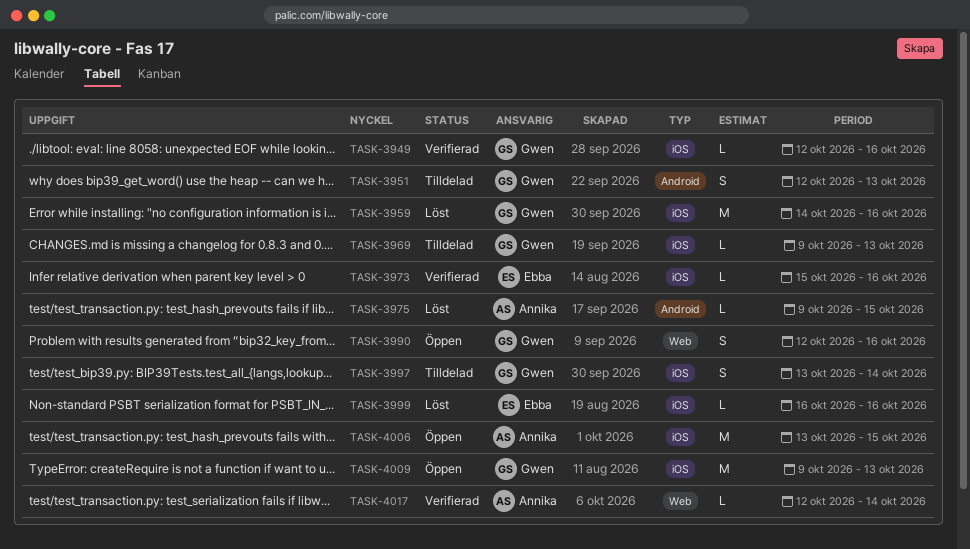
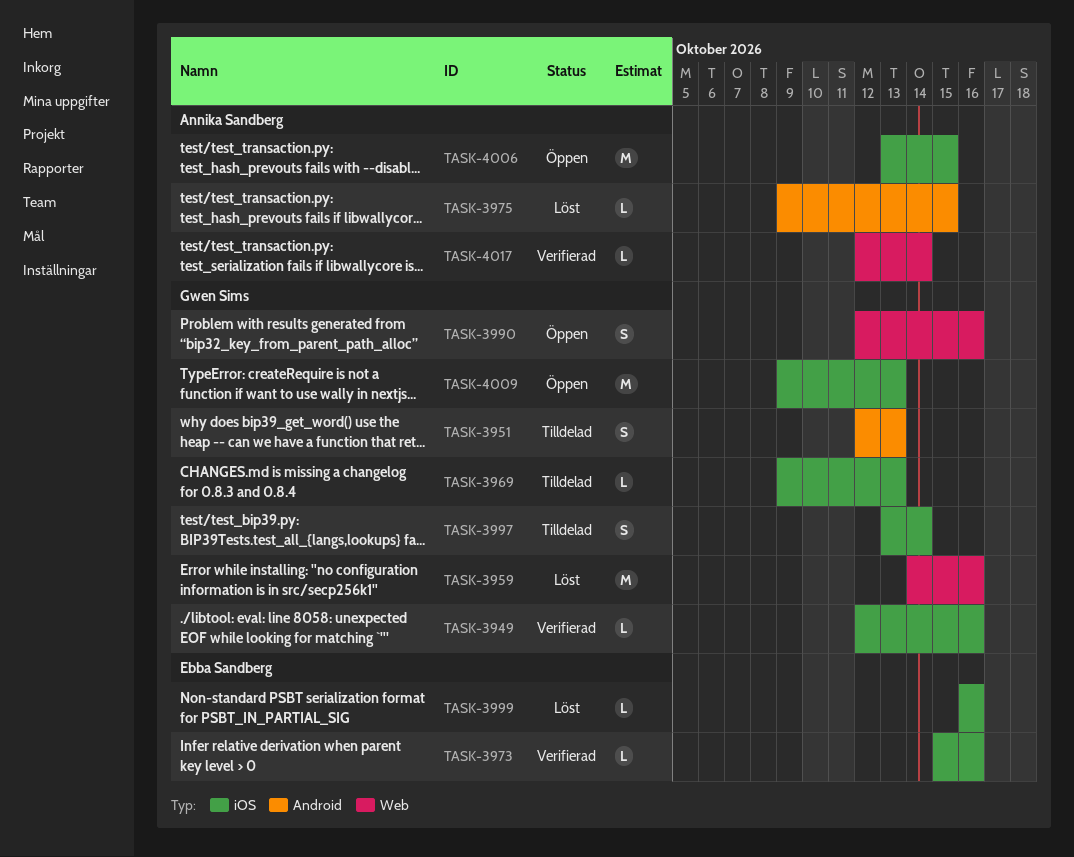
TASK-3959, label: iOS -> Web

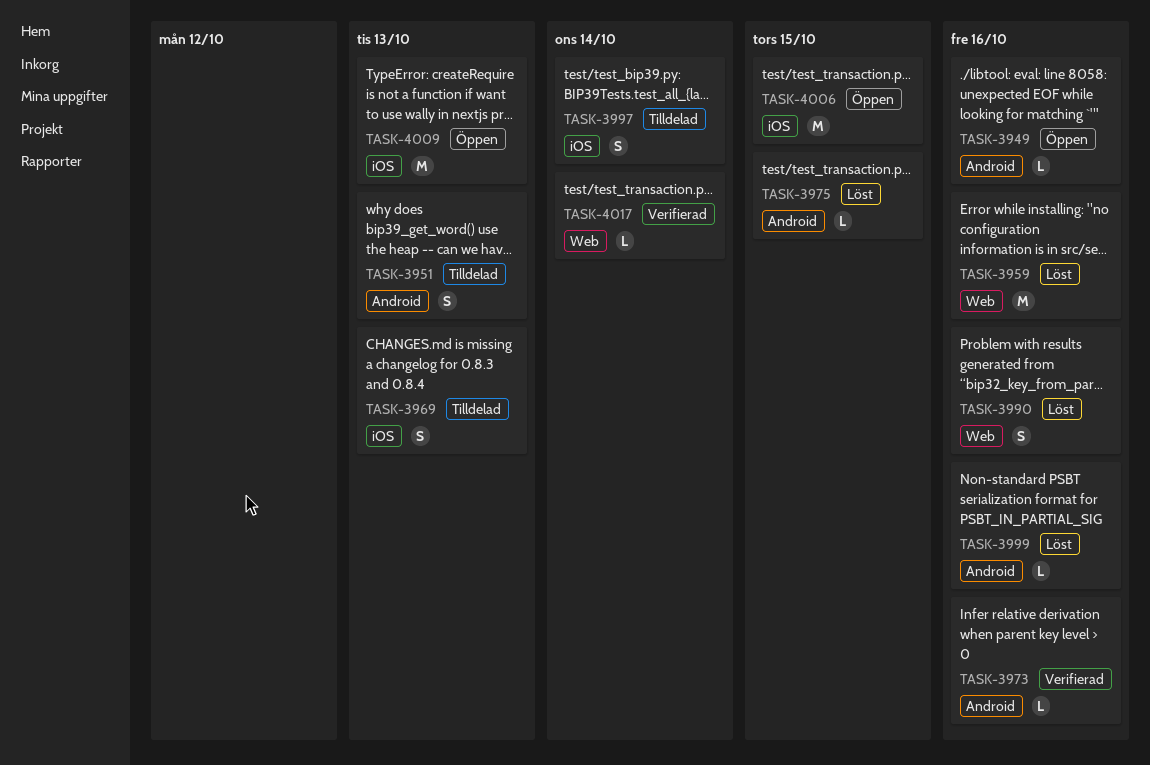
TASK-3949, status: Verifierad -> Öppen
TASK-3949, label: iOS -> Android
TASK-3969, estimate: L -> S
TASK-3973, label: iOS -> Android
TASK-3990, status: Öppen -> Löst
TASK-3999, label: iOS -> Android

